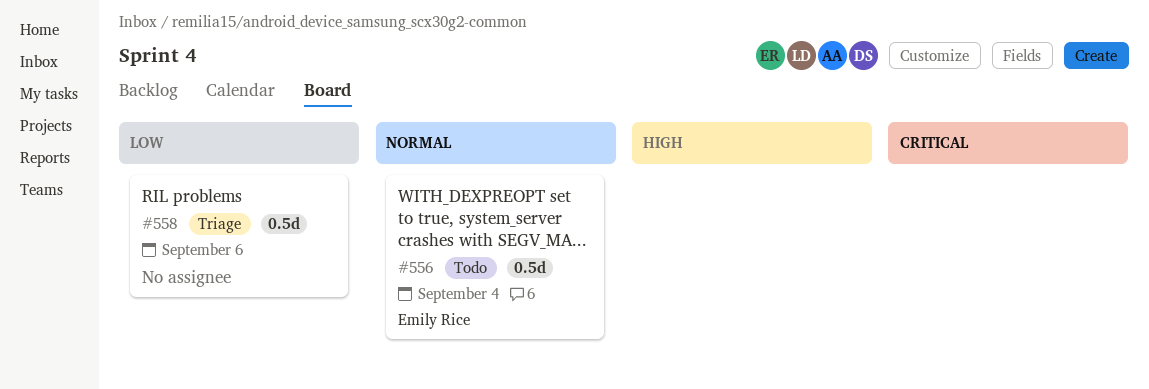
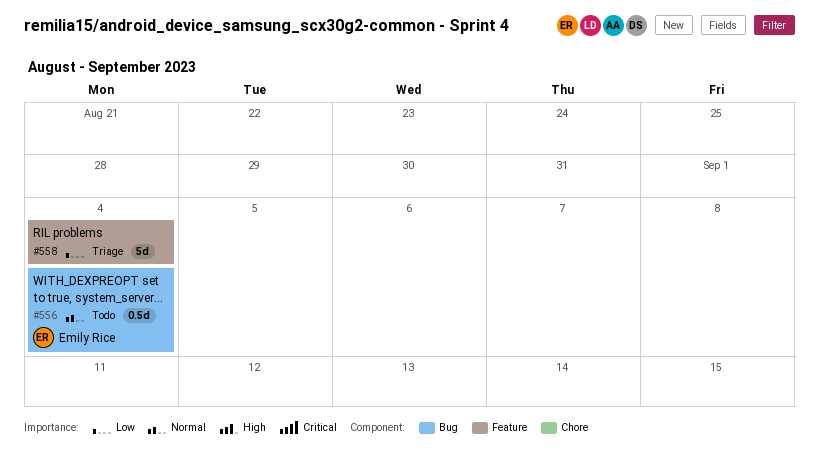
#558, estimate: 0.5d -> 5d
#558, due: Sep 6 -> Sep 4

